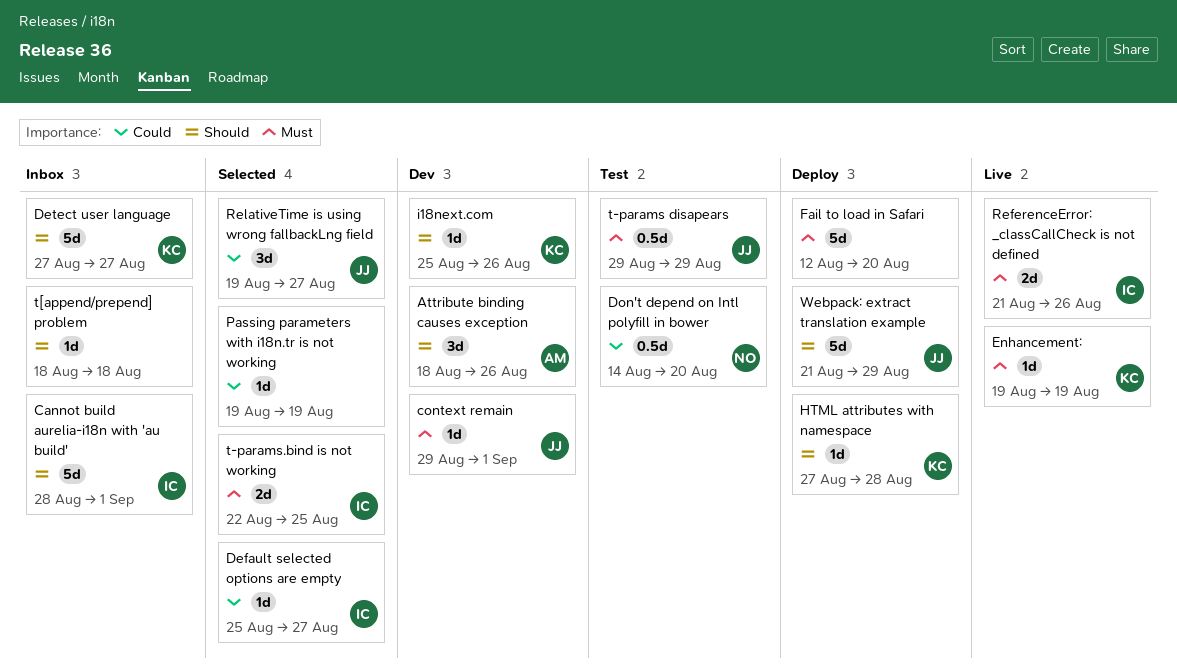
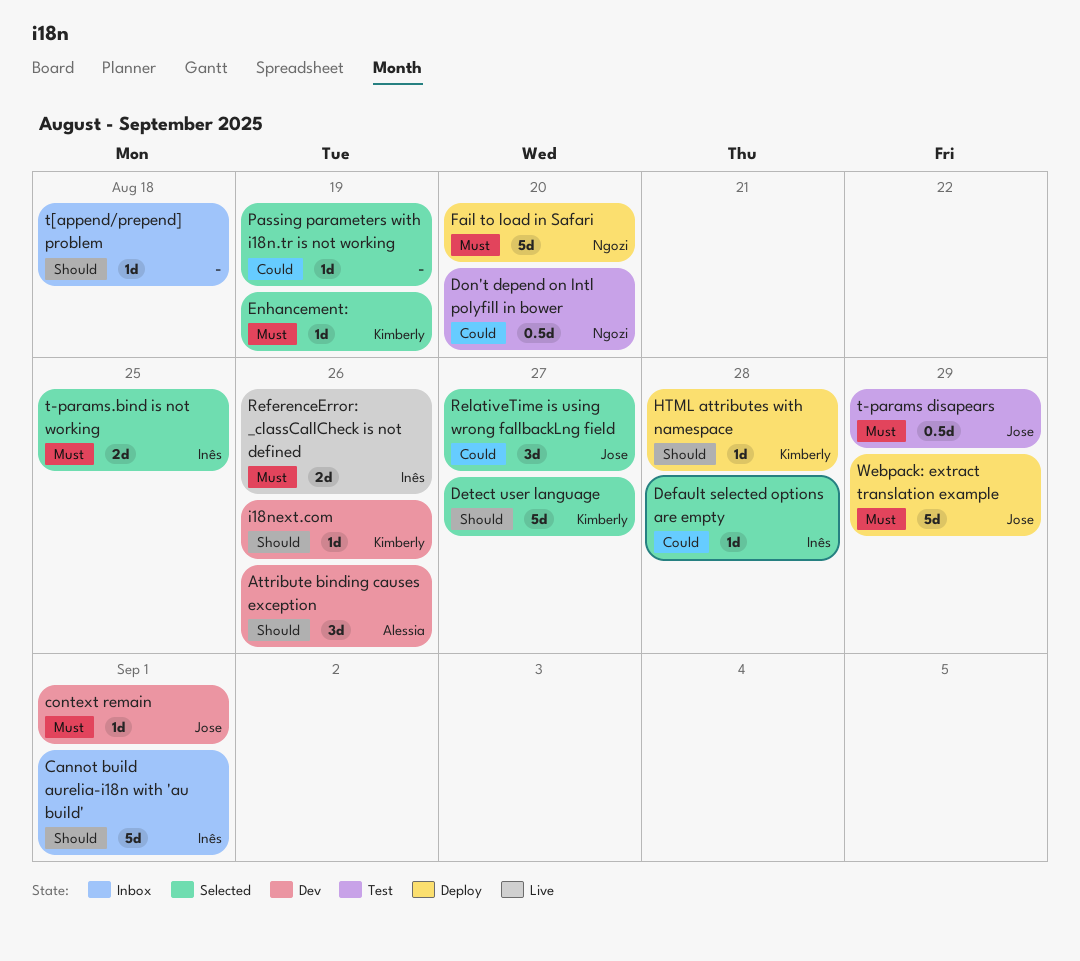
Default selected options are empty, due: Aug 27 -> Aug 28
Detect user language, status: Inbox -> Selected
Enhancement:, status: Live -> Selected
Fail to load in Safari, owner: none -> Ngozi
Webpack: extract translation example, priority: Should -> Must

